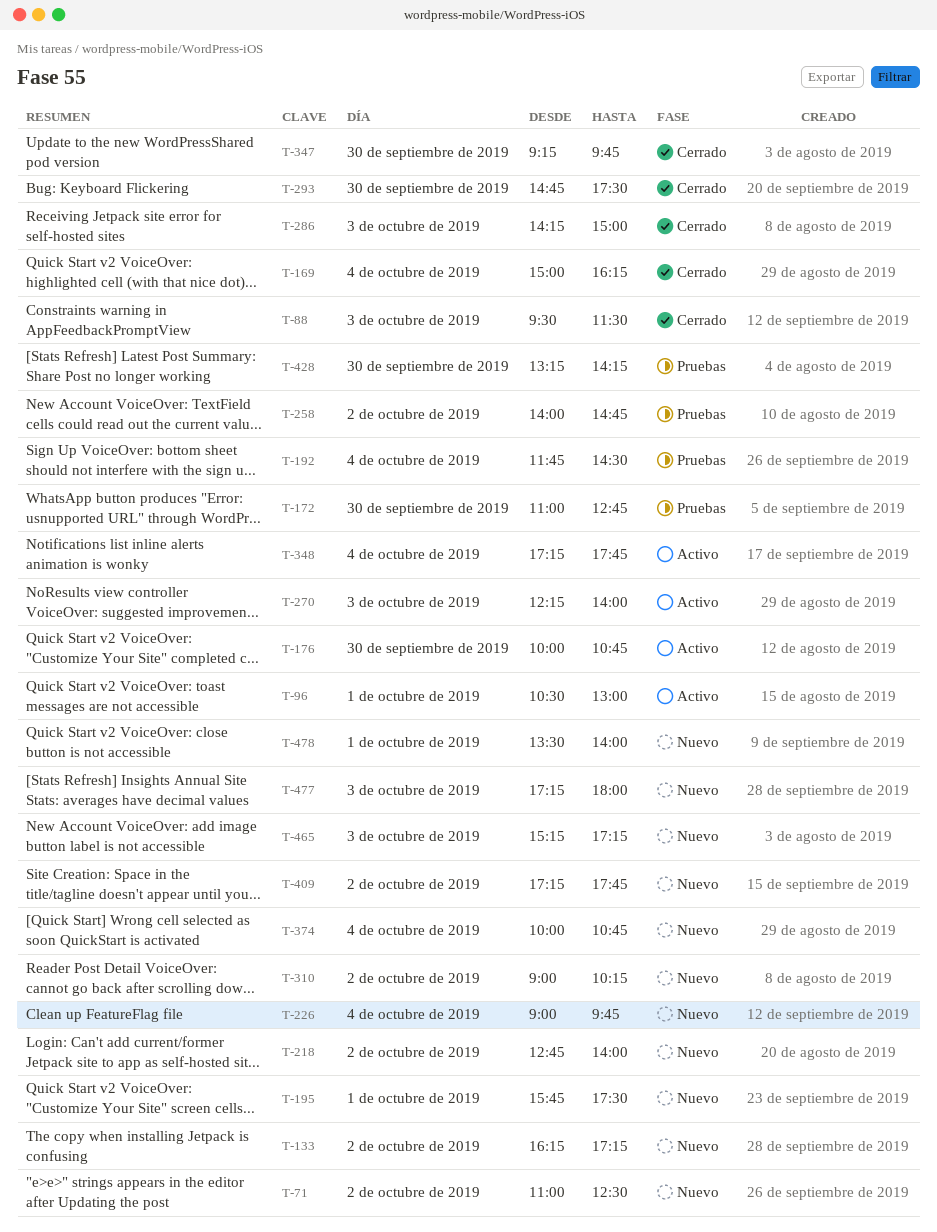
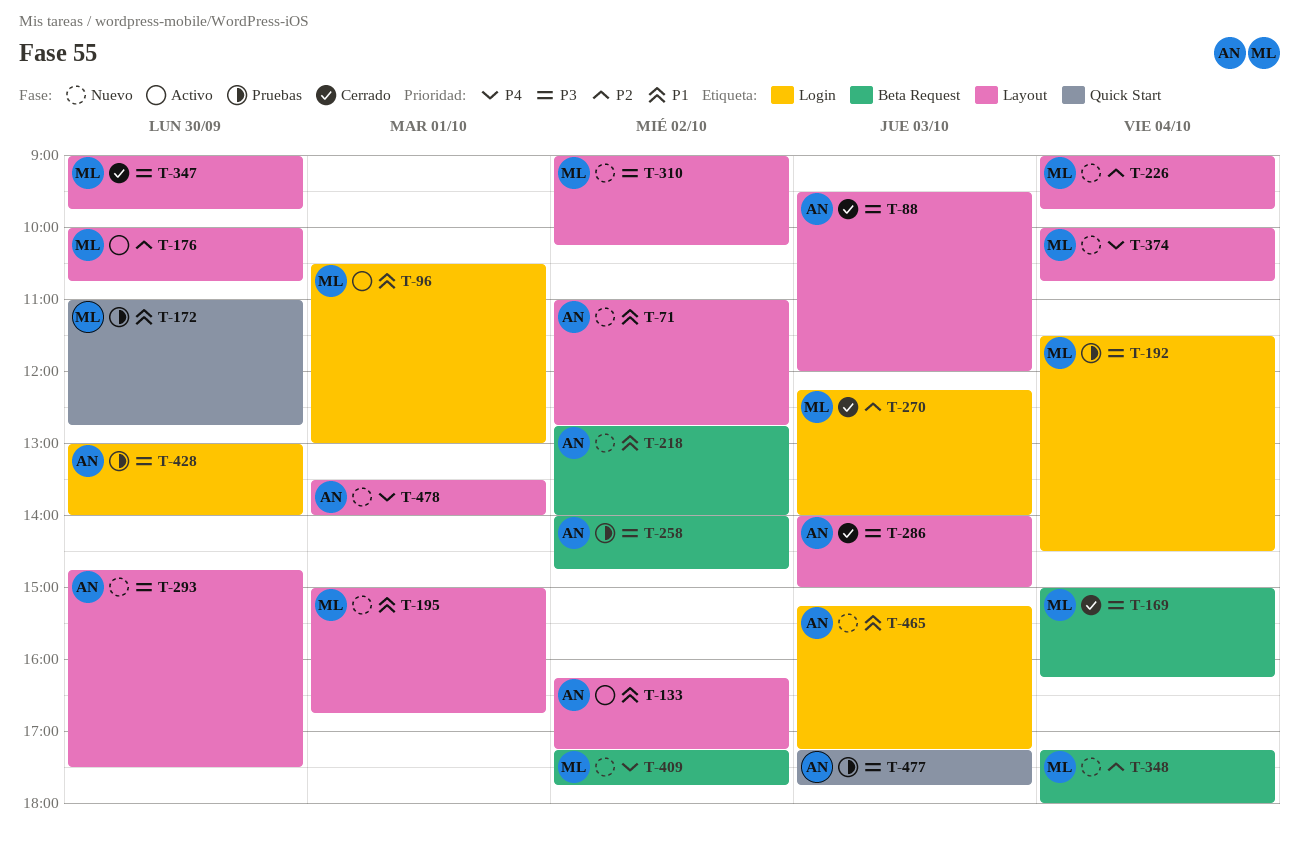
T-71, ends: 12:30 -> 12:45
T-88, ends: 11:30 -> 12:00
T-133, status: Nuevo -> Activo
T-192, begins: 11:45 -> 11:30
T-195, begins: 15:45 -> 15:00
T-195, ends: 17:30 -> 16:45
T-270, status: Activo -> Cerrado
T-286, begins: 14:15 -> 14:00
T-293, status: Cerrado -> Nuevo
T-347, begins: 09:15 -> 09:00
T-348, status: Activo -> Nuevo
T-348, ends: 17:45 -> 18:00
T-428, begins: 13:15 -> 13:00
T-428, ends: 14:15 -> 14:00
T-477, status: Nuevo -> Pruebas
T-477, ends: 18:00 -> 17:45

